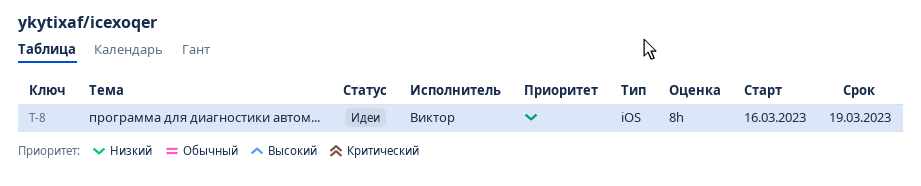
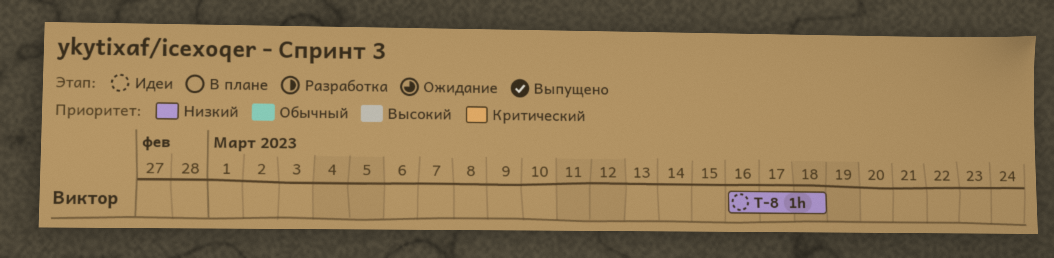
T-8, estimate: 8h -> 1h
T-8, due: Mar 19 -> Mar 18

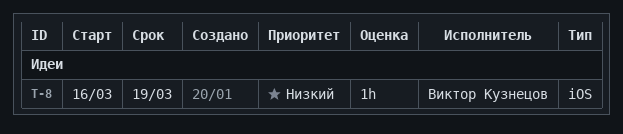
T-8, due: Mar 18 -> Mar 19

